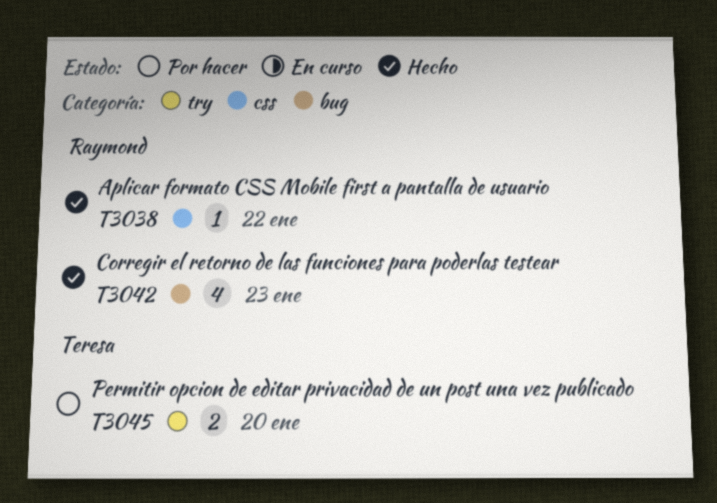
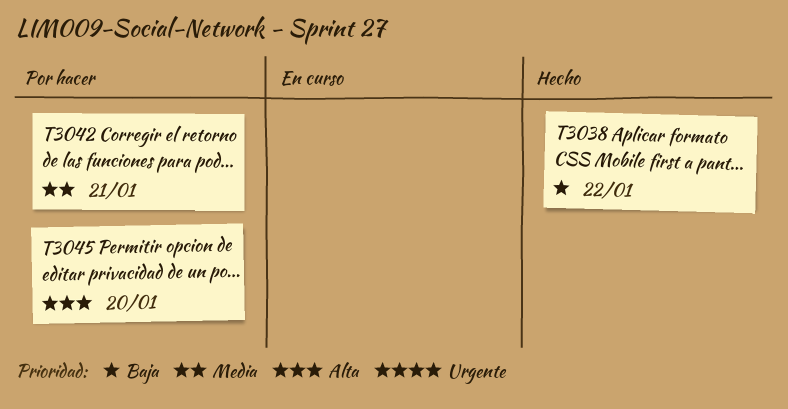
T3042, status: Hecho -> Por hacer
T3042, due: Jan 23 -> Jan 21

